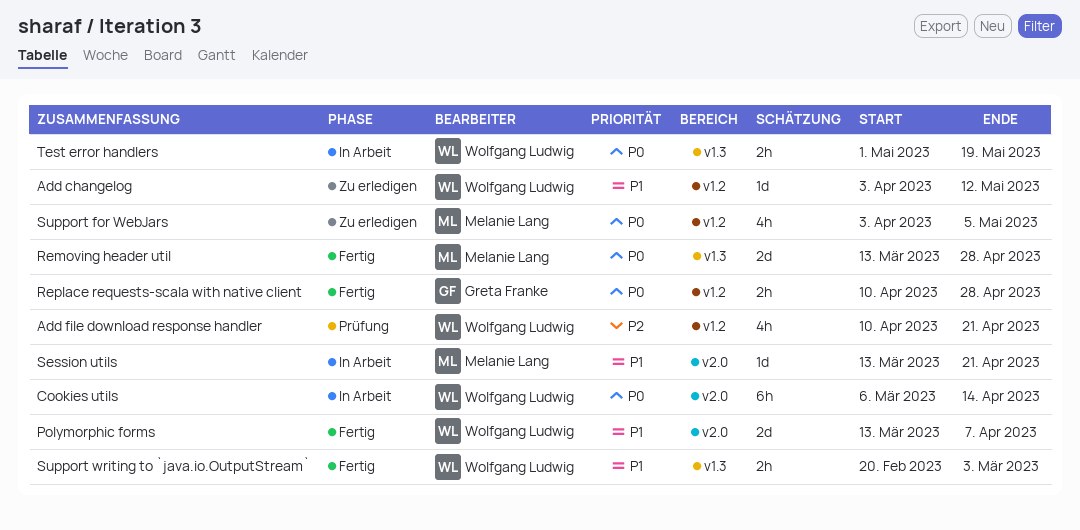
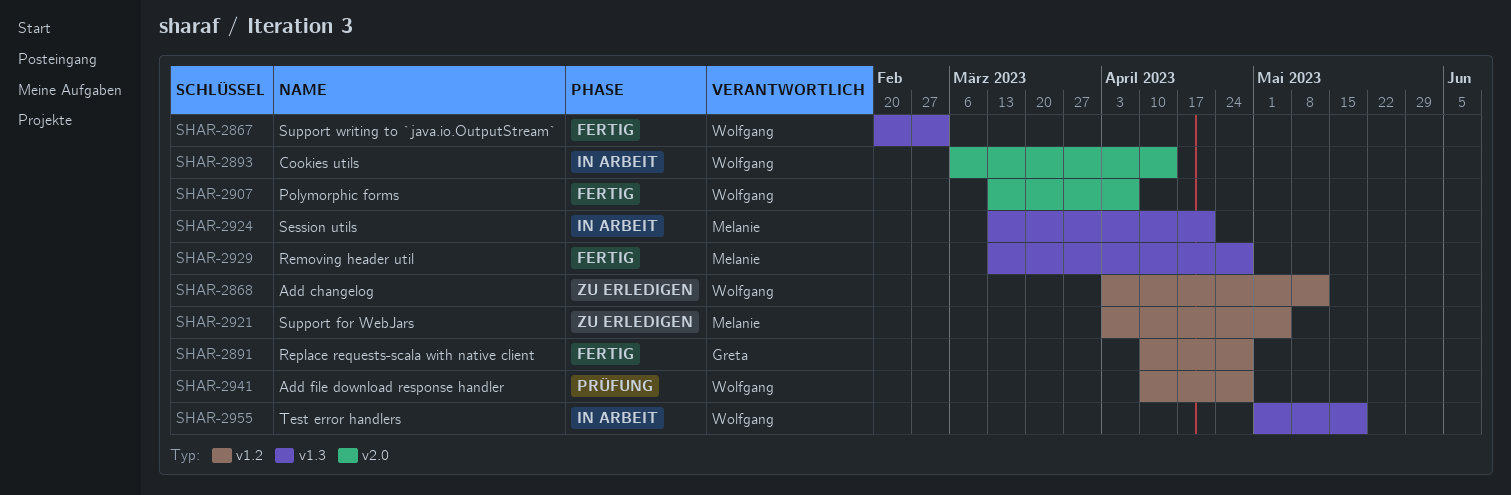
Add file download response handler, due: Apr 21 -> Apr 28
Session utils, label: v2.0 -> v1.3

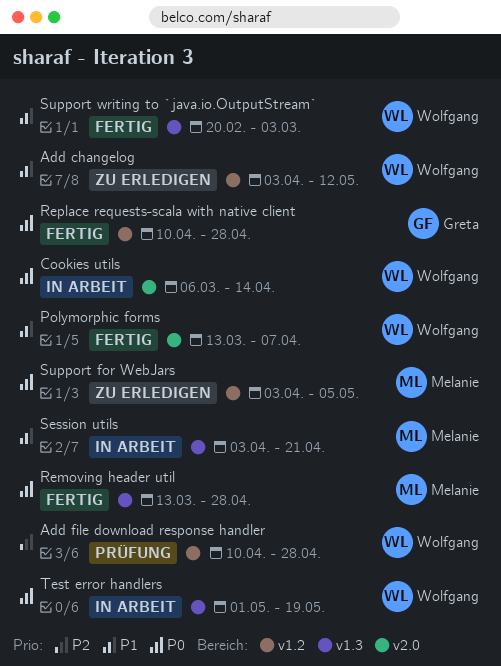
Session utils, start: Mar 13 -> Apr 3

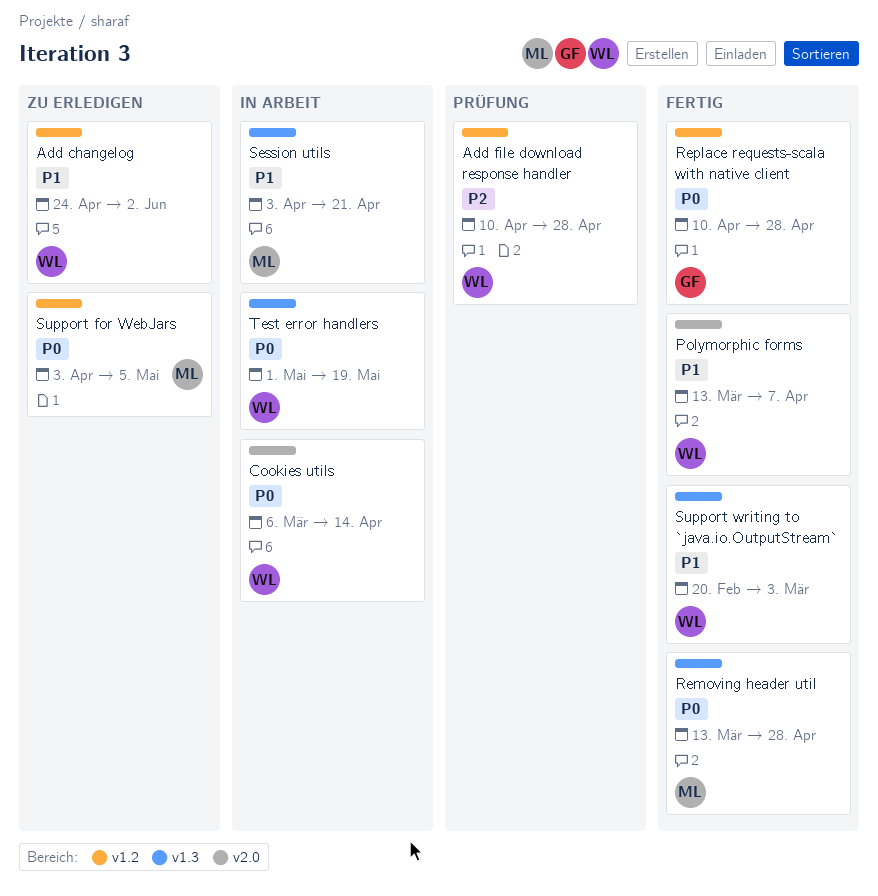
Add changelog, start: Apr 3 -> Apr 24
Add changelog, due: May 12 -> Jun 2

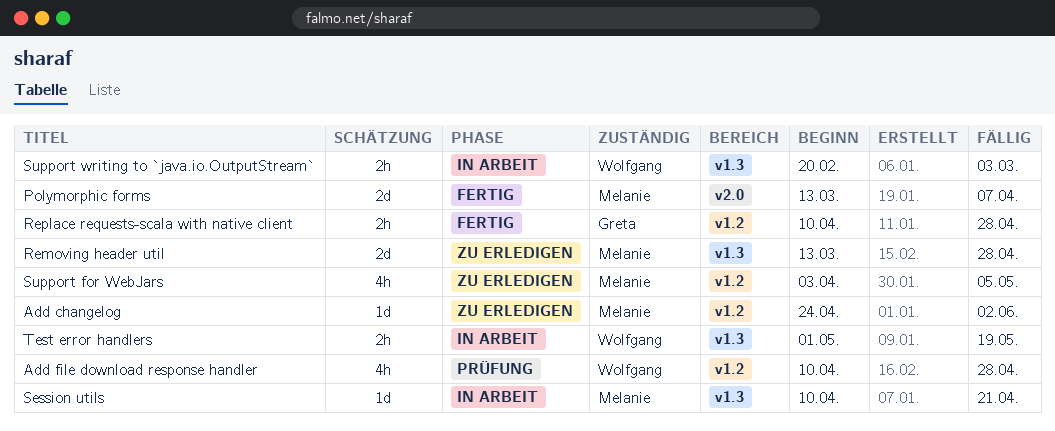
Add changelog, owner: Wolfgang -> Melanie
Cookies utils: present -> none
Polymorphic forms, owner: Wolfgang -> Melanie
Removing header util, status: Fertig -> Zu erledigen
Session utils, start: Apr 3 -> Apr 10
Support writing to `java.io.OutputStream`, status: Fertig -> In Arbeit

